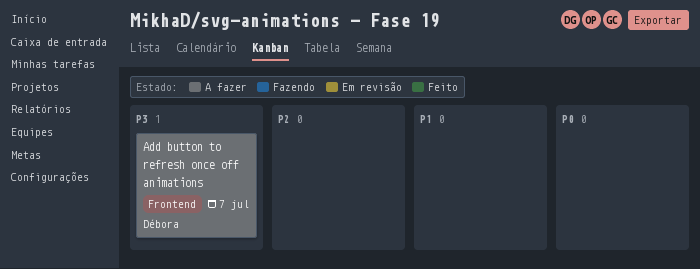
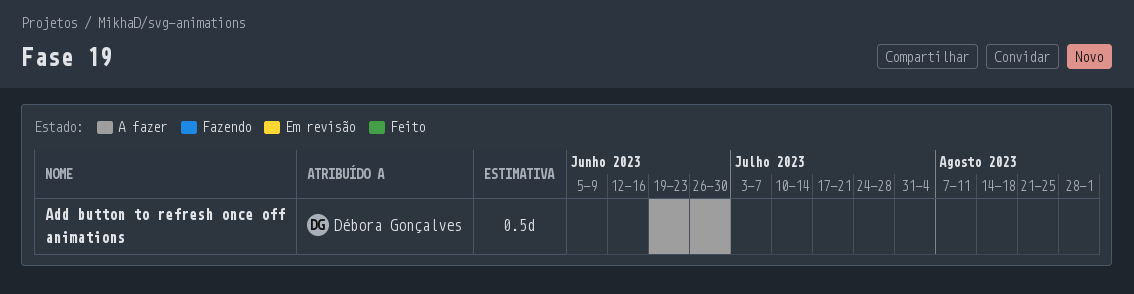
Add button to refresh once off animations, due: Jul 7 -> Jun 30

